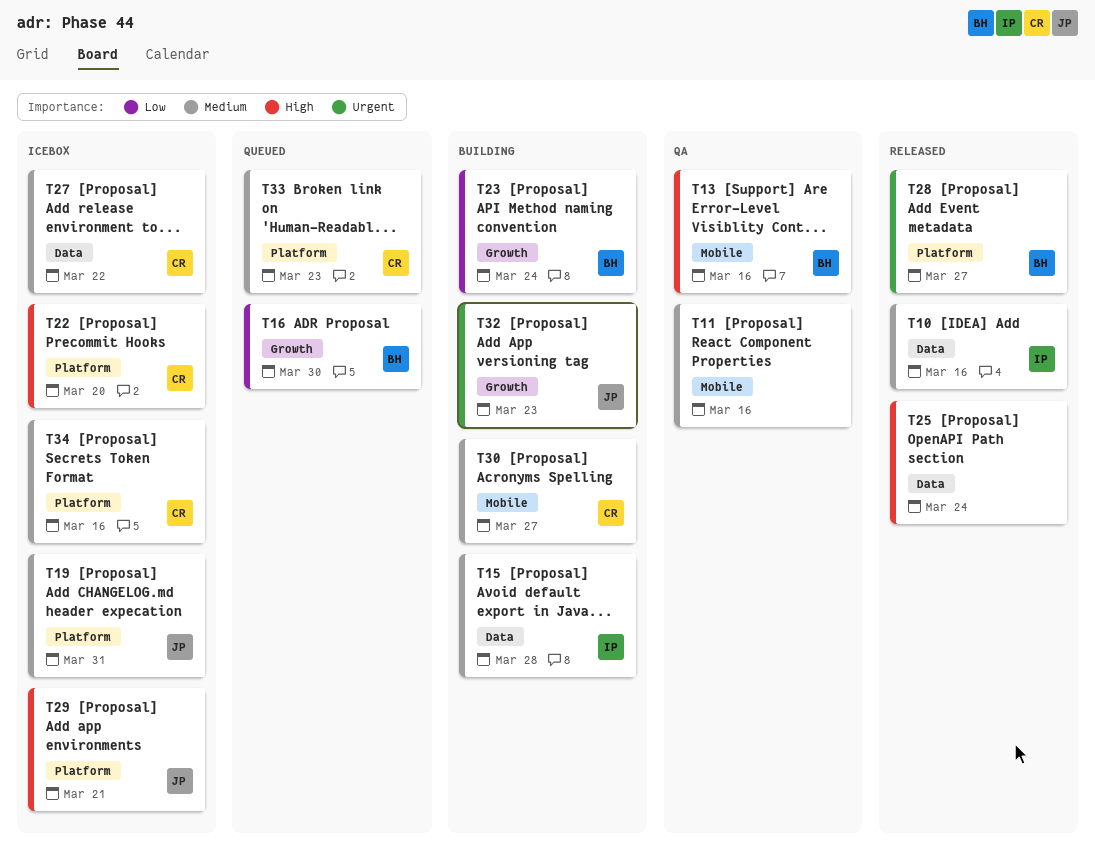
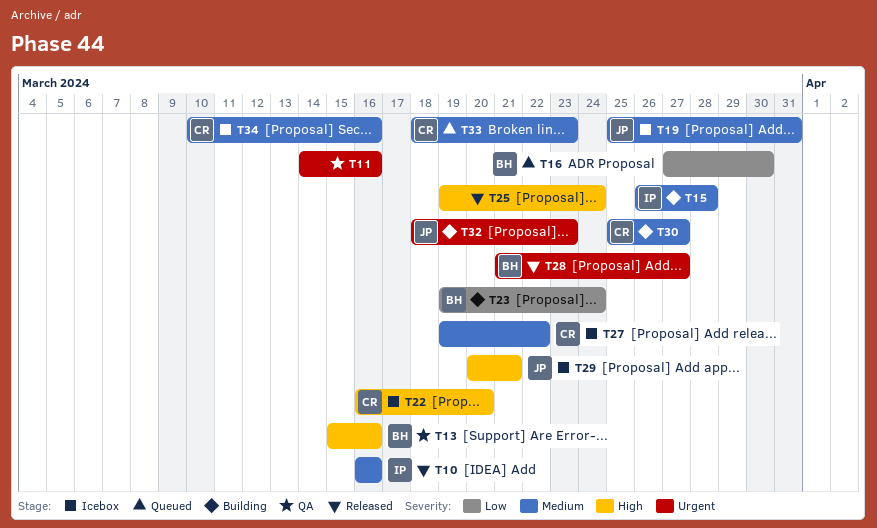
T11, priority: Medium -> Urgent

